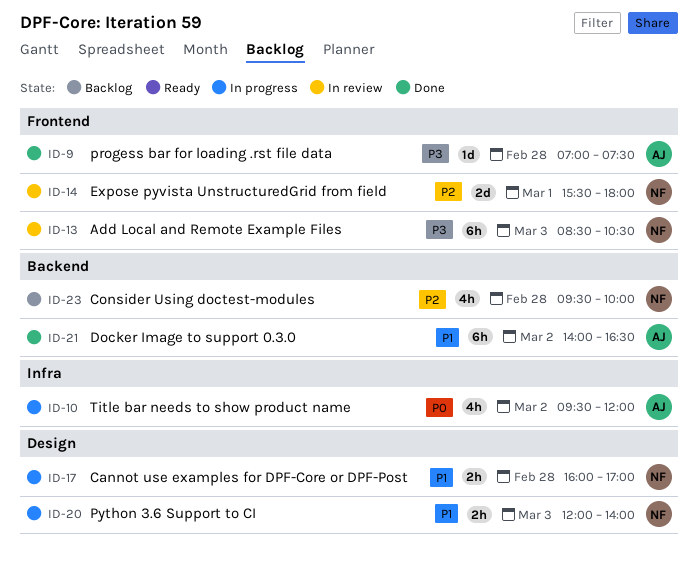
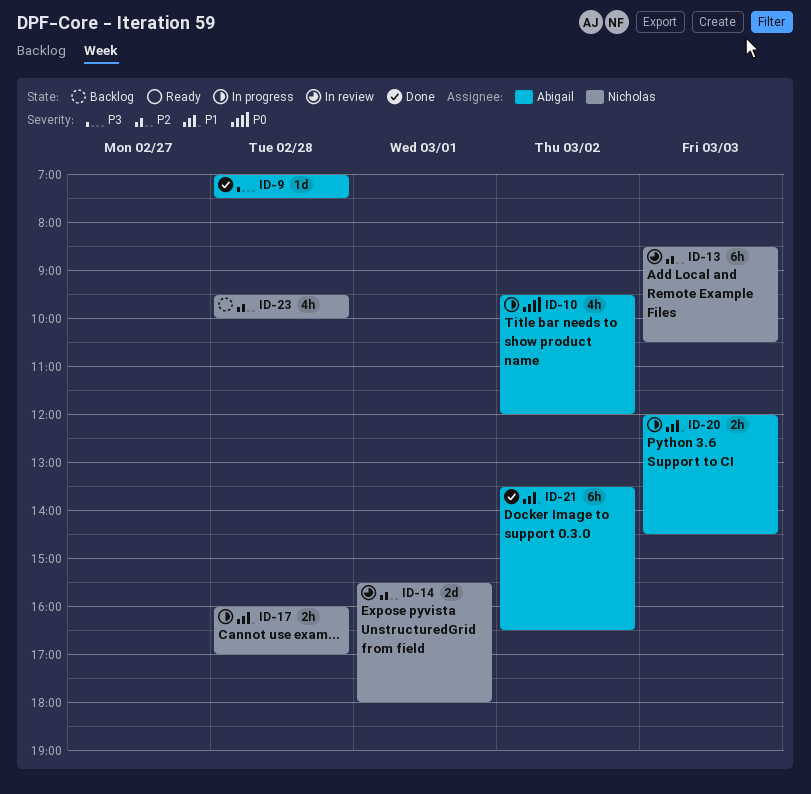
ID-13, priority: P3 -> P2
ID-20, owner: Nicholas -> Abigail
ID-20, ends: 14:00 -> 14:30
ID-21, begins: 14:00 -> 13:30

